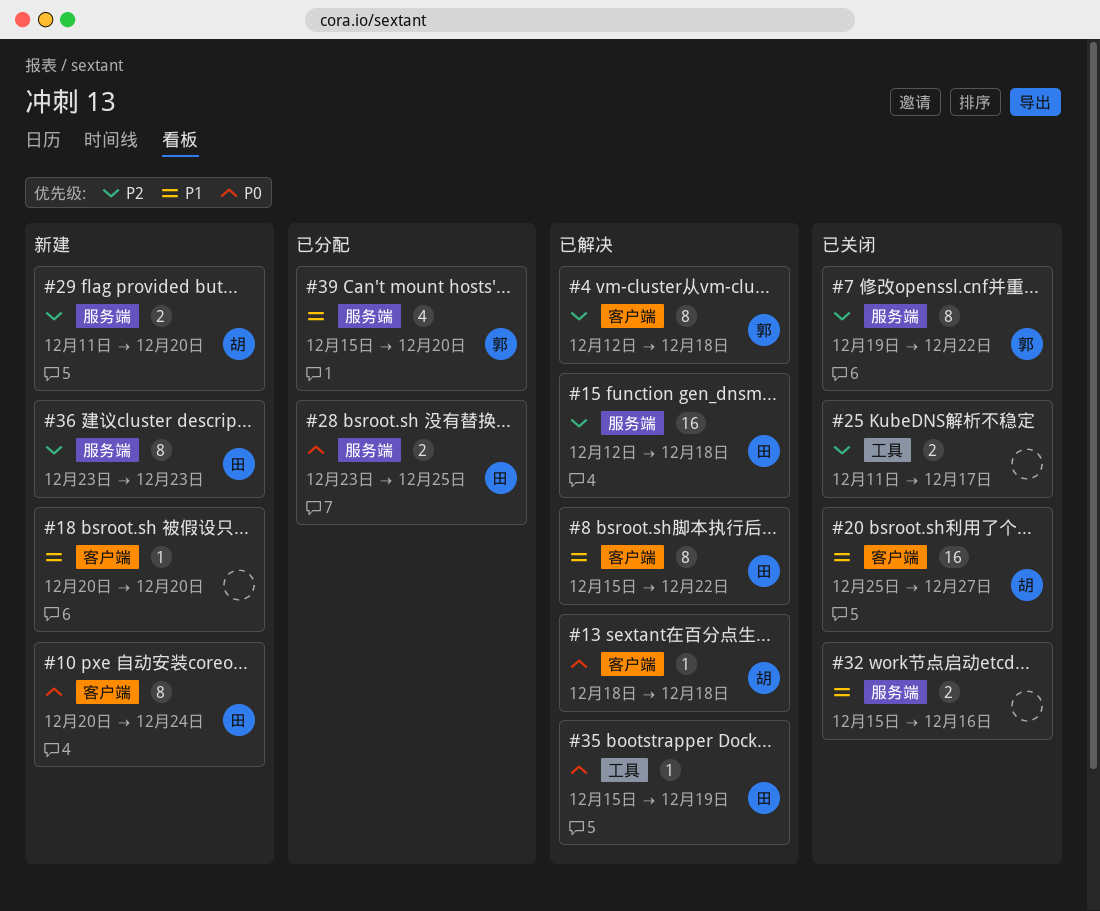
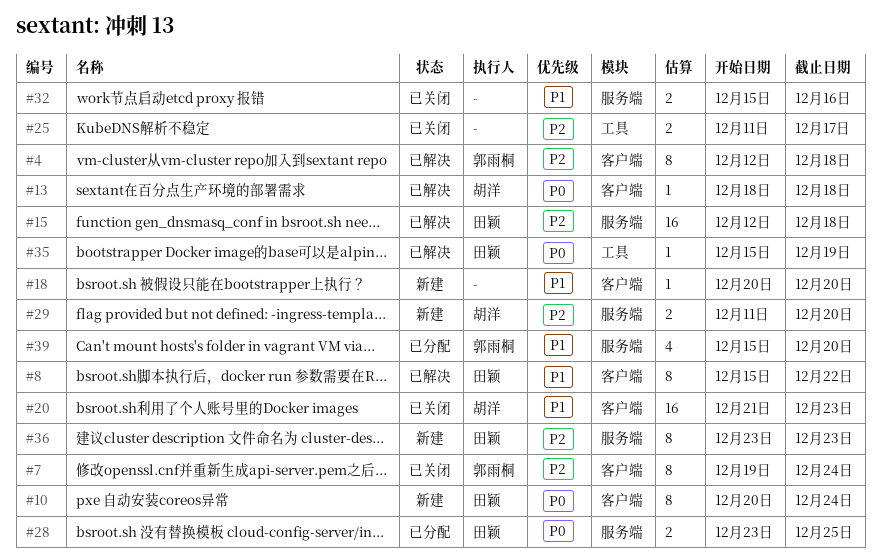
#7, label: 服务端 -> 客户端
#7, due: Dec 22 -> Dec 24
#20, start: Dec 25 -> Dec 21
#20, due: Dec 27 -> Dec 23

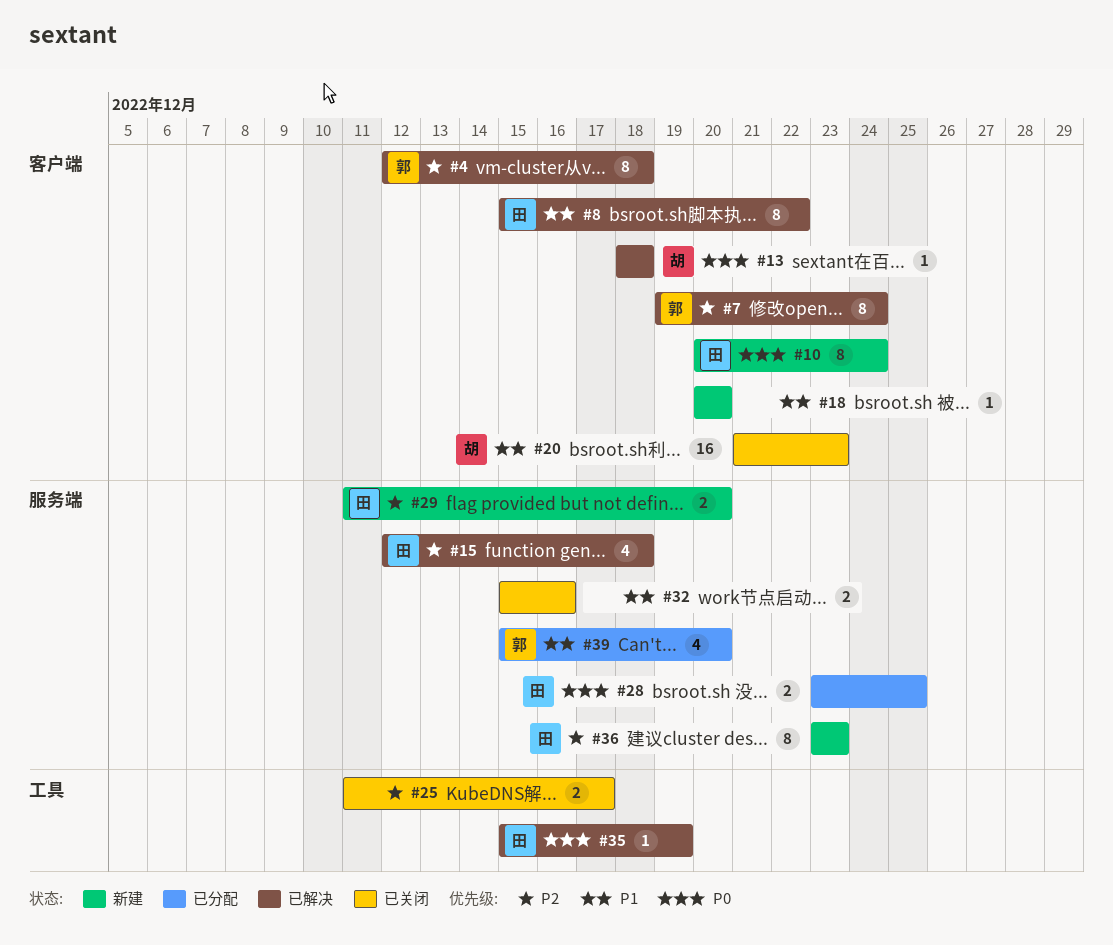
#7, status: 已关闭 -> 已解决
#15, estimate: 16 -> 4
#29, owner: 胡洋 -> 田颖

